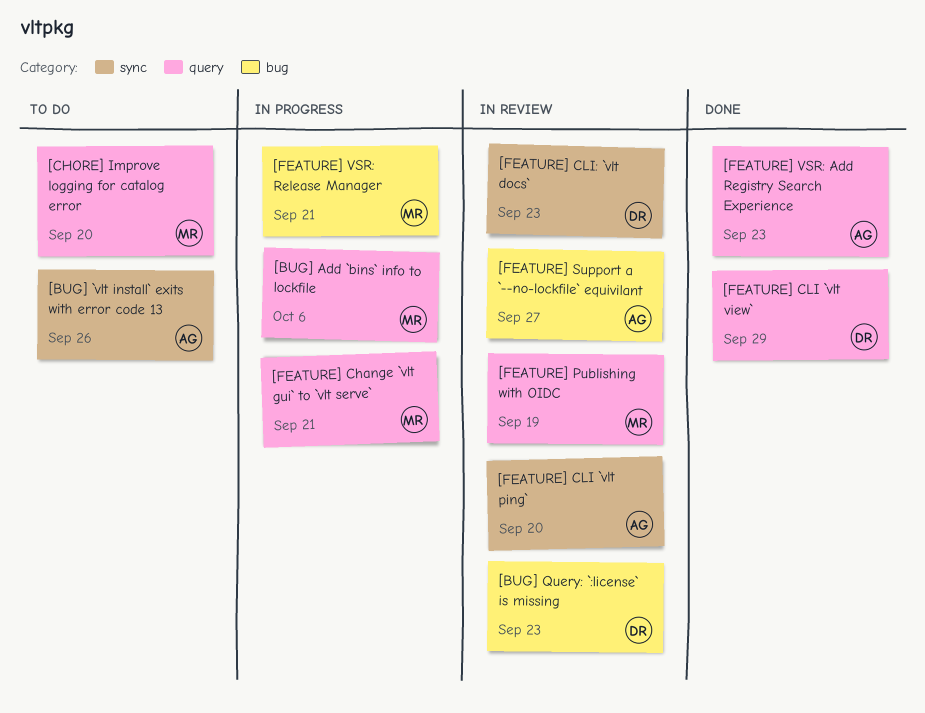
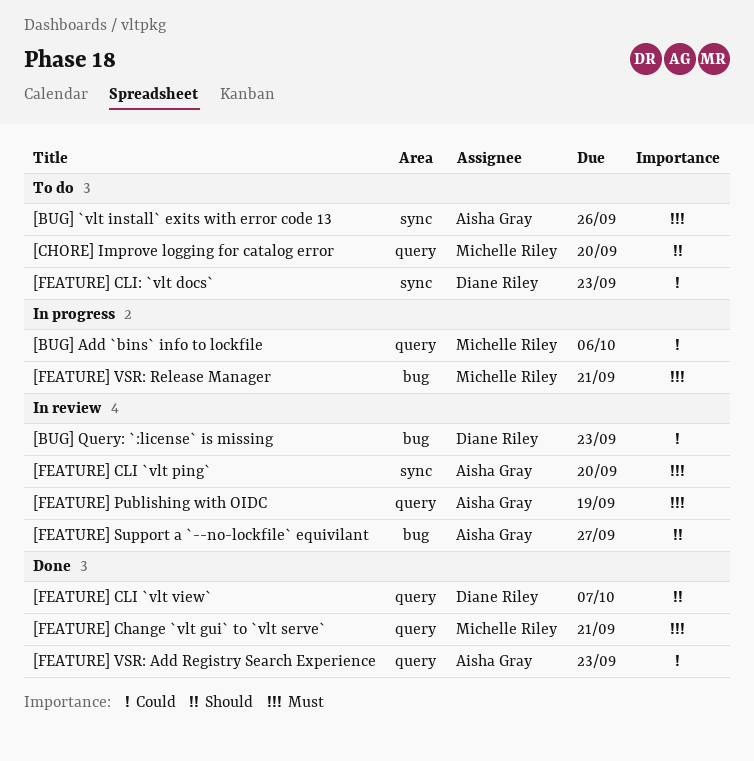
[FEATURE] Change `vlt gui` to `vlt serve`, status: In progress -> Done
[FEATURE] CLI `vlt view`, due: Sep 29 -> Oct 7
[FEATURE] CLI: `vlt docs`, status: In review -> To do
[FEATURE] Publishing with OIDC, owner: Michelle Riley -> Aisha Gray

